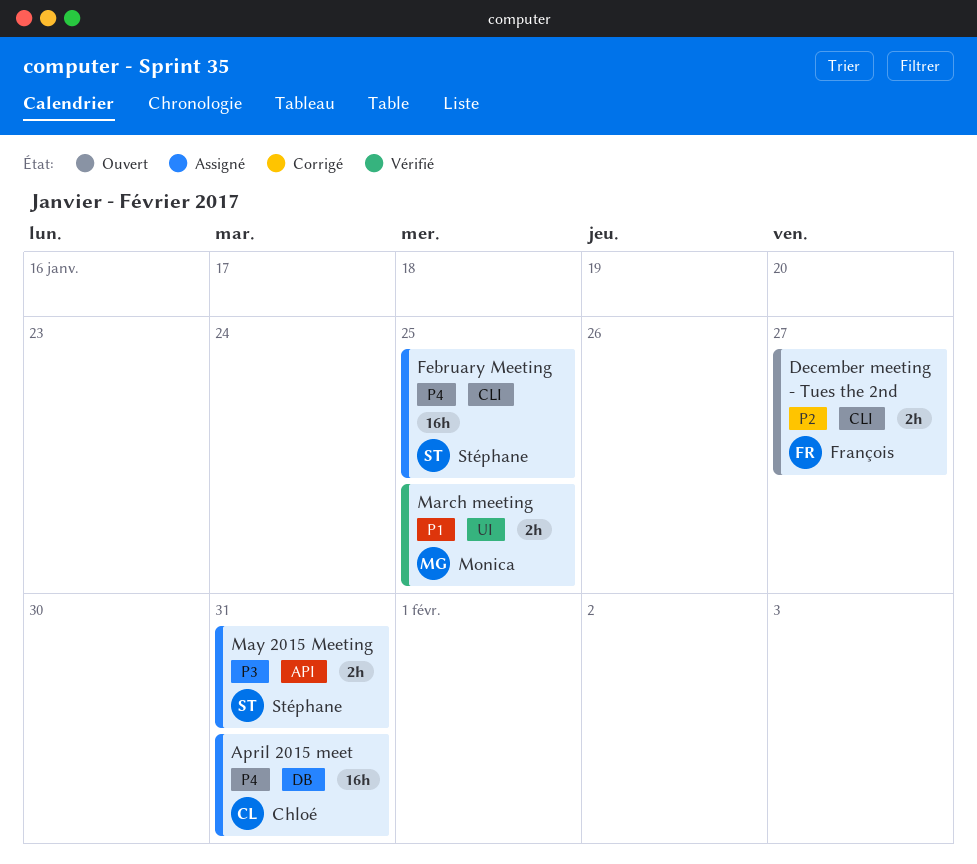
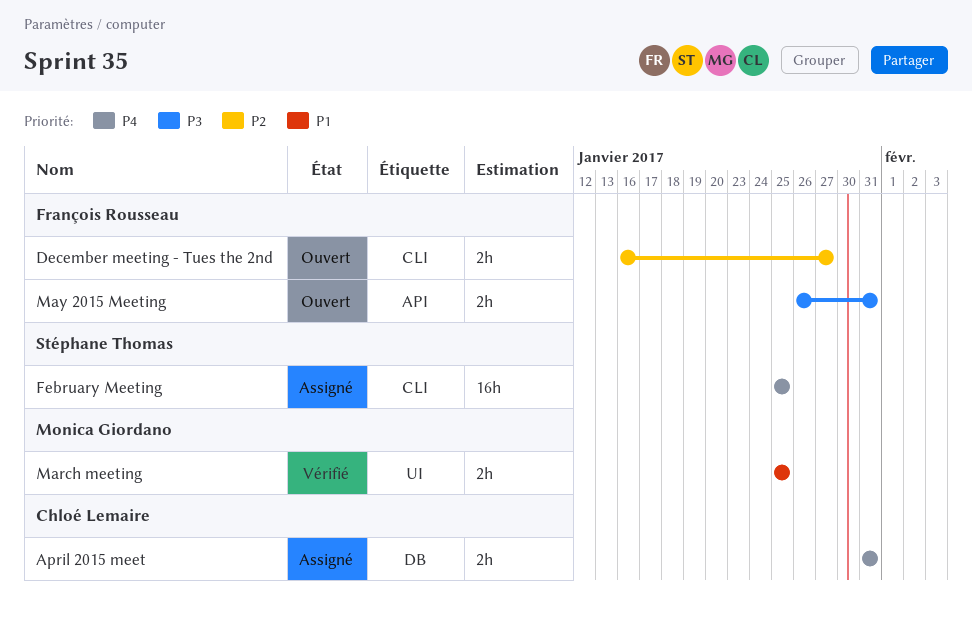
April 2015 meet, estimate: 16h -> 2h
May 2015 Meeting, status: Assigné -> Ouvert
May 2015 Meeting, owner: Stéphane Thomas -> François Rousseau

